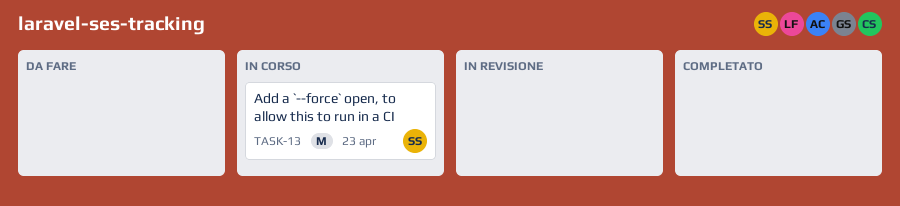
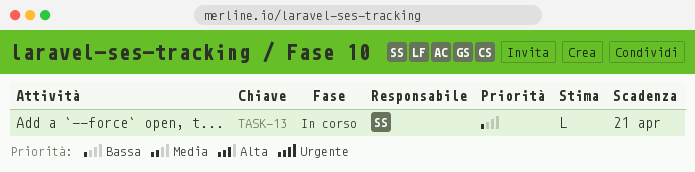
TASK-13, estimate: M -> L
TASK-13, due: Apr 23 -> Apr 21

